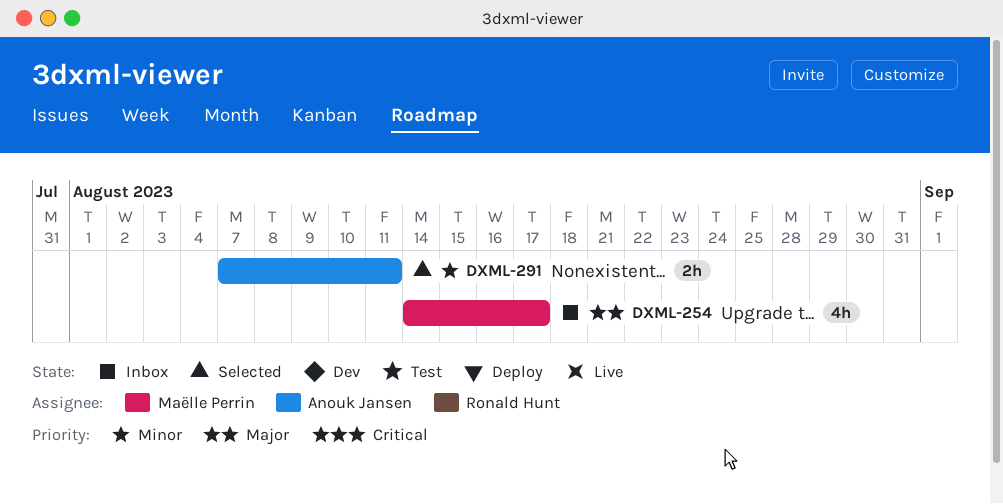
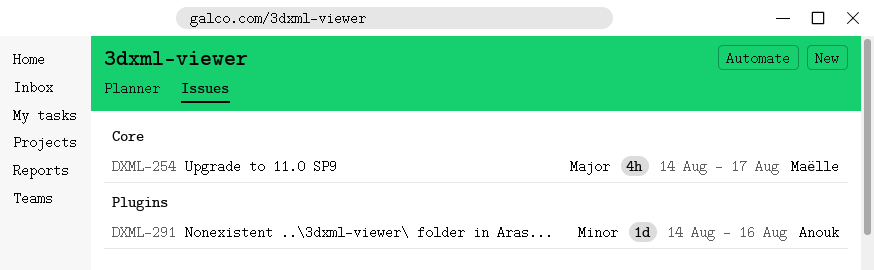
DXML-291, estimate: 2h -> 1d
DXML-291, start: Aug 7 -> Aug 14
DXML-291, due: Aug 11 -> Aug 16

